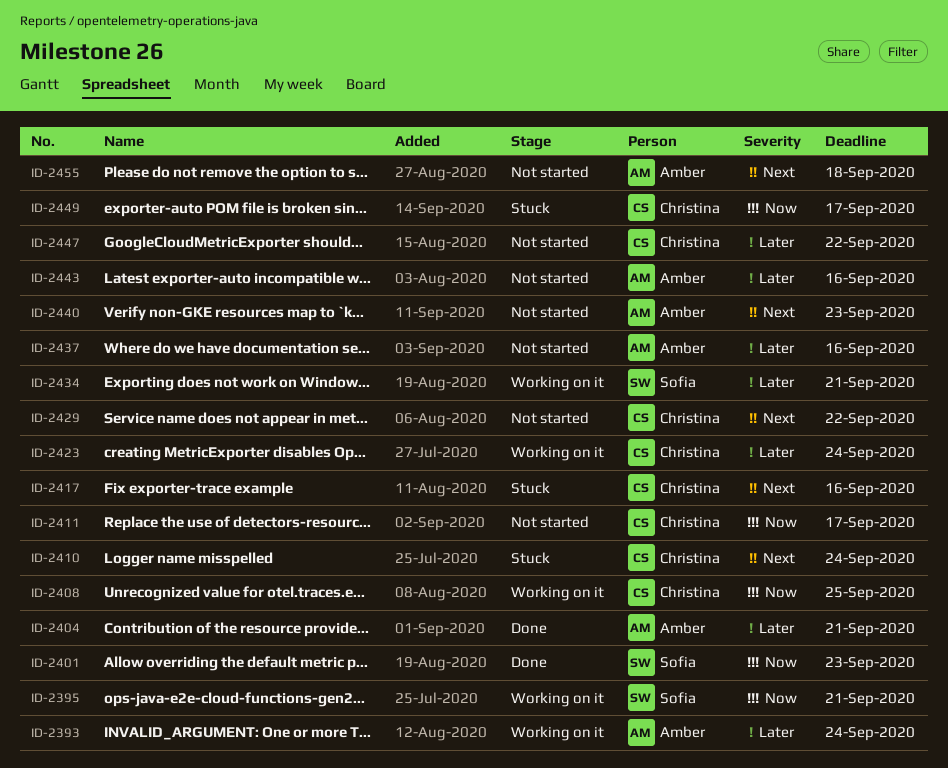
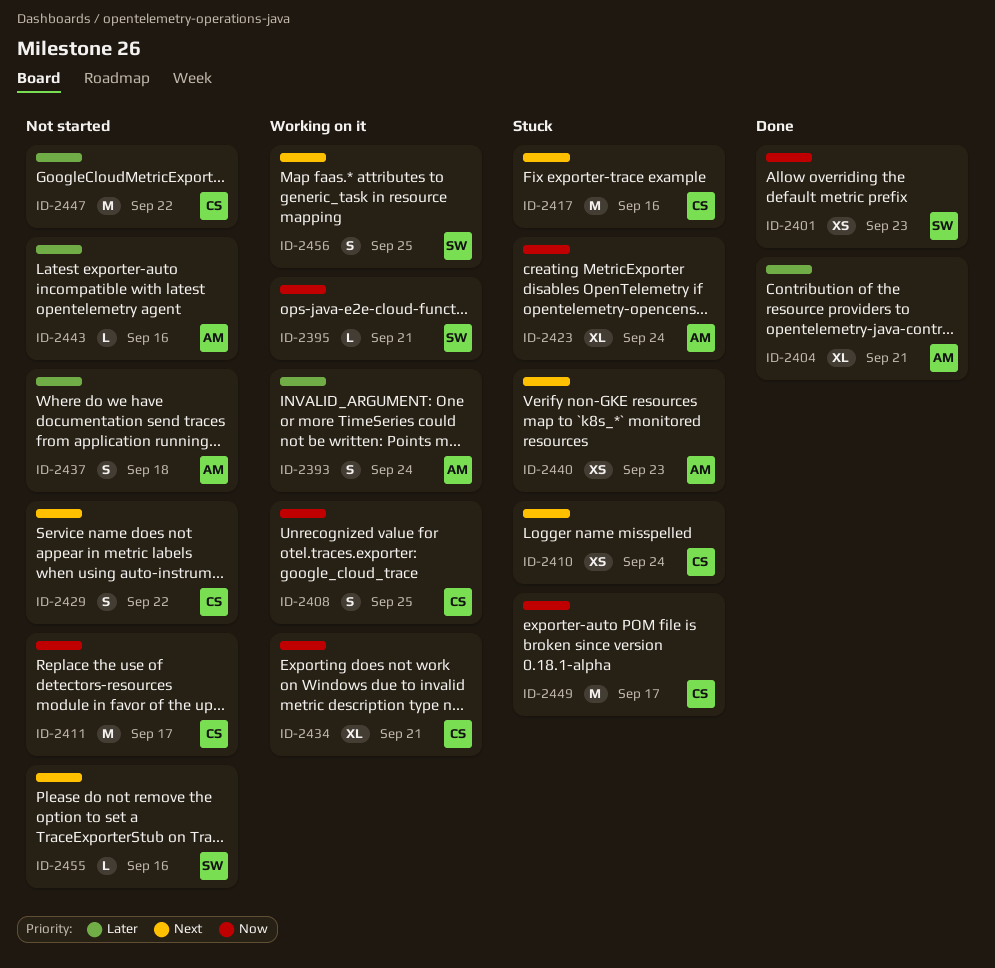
ID-2423, status: Working on it -> Stuck
ID-2423, owner: Christina -> Amber
ID-2423, priority: Later -> Now
ID-2434, owner: Sofia -> Christina
ID-2434, priority: Later -> Now
ID-2437, due: Sep 16 -> Sep 18
ID-2440, status: Not started -> Stuck
ID-2455, owner: Amber -> Sofia
ID-2455, due: Sep 18 -> Sep 16
ID-2456: none -> present

